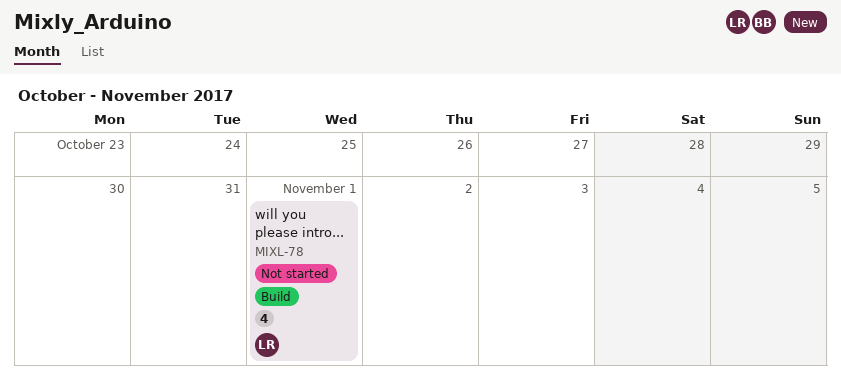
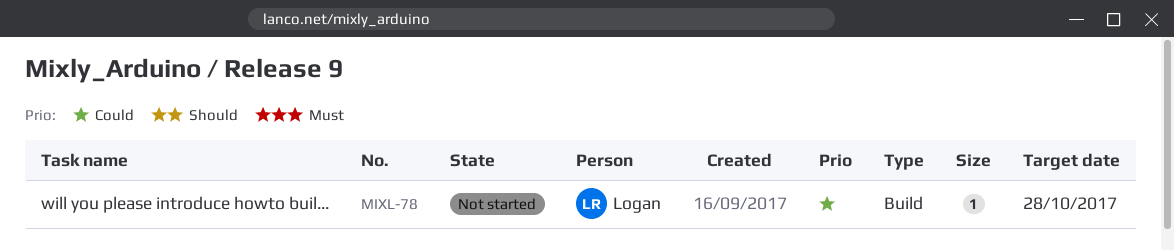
MIXL-78, estimate: 4 -> 1
MIXL-78, due: Nov 1 -> Oct 28

